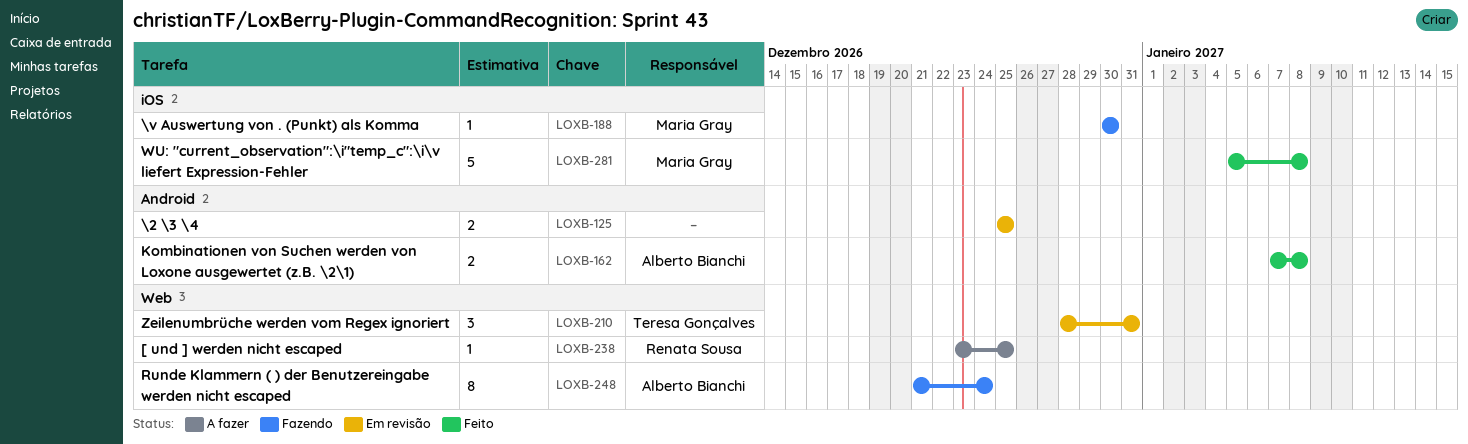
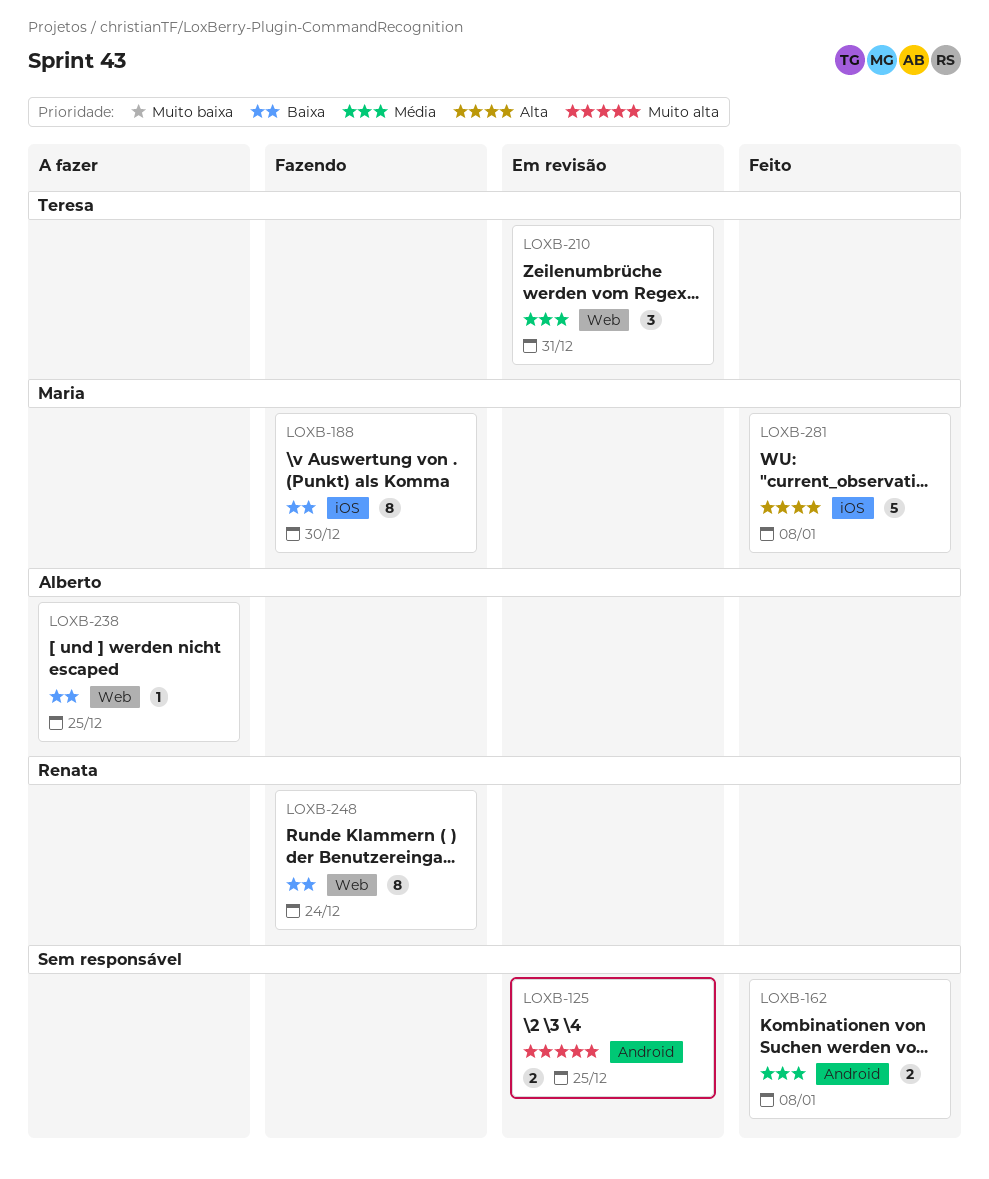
LOXB-162, owner: Alberto Bianchi -> none
LOXB-188, estimate: 1 -> 8
LOXB-238, owner: Renata Sousa -> Alberto Bianchi
LOXB-248, owner: Alberto Bianchi -> Renata Sousa

